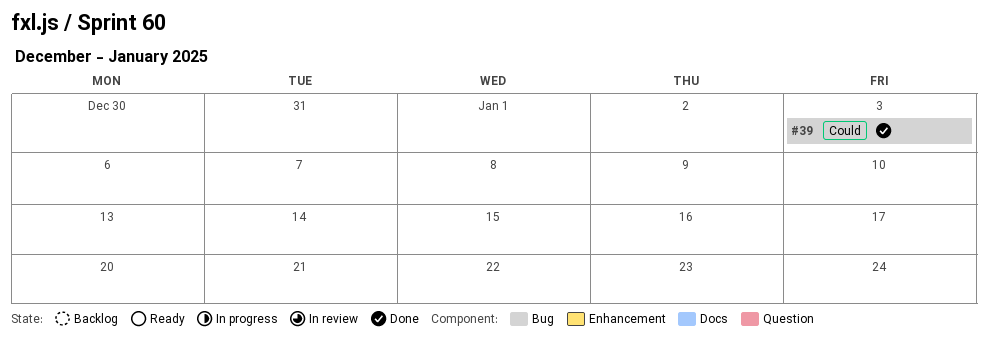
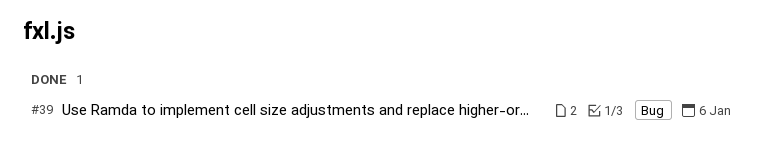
#39, due: Jan 3 -> Jan 6

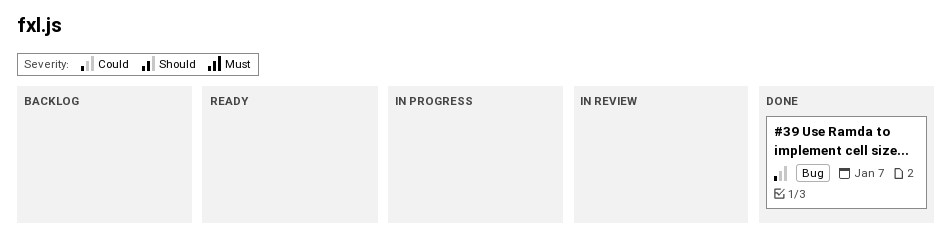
#39, due: Jan 6 -> Jan 7

